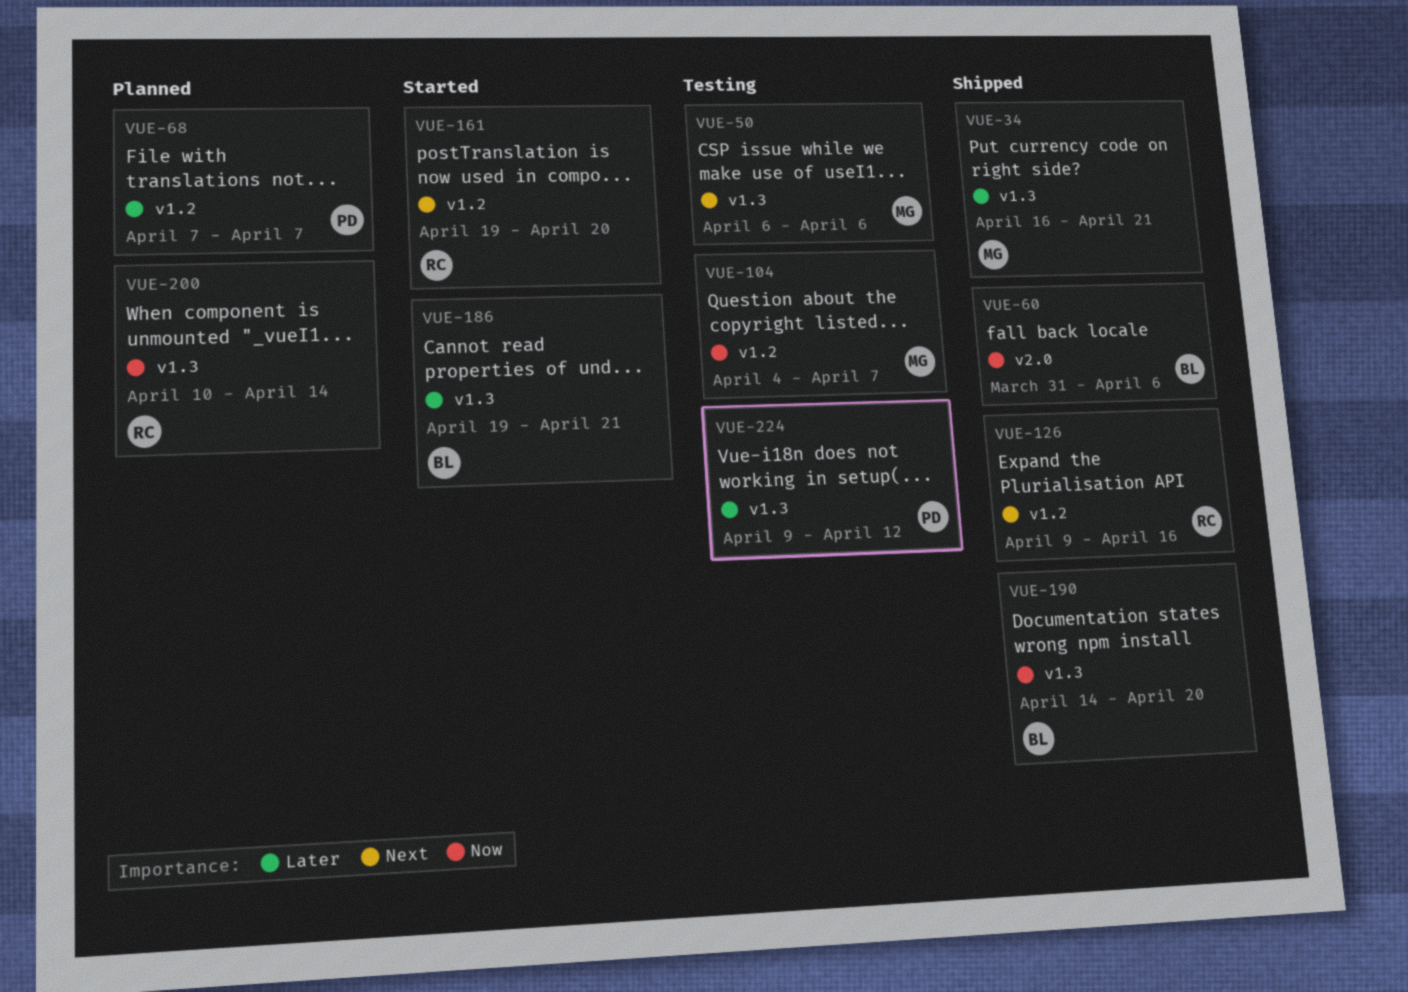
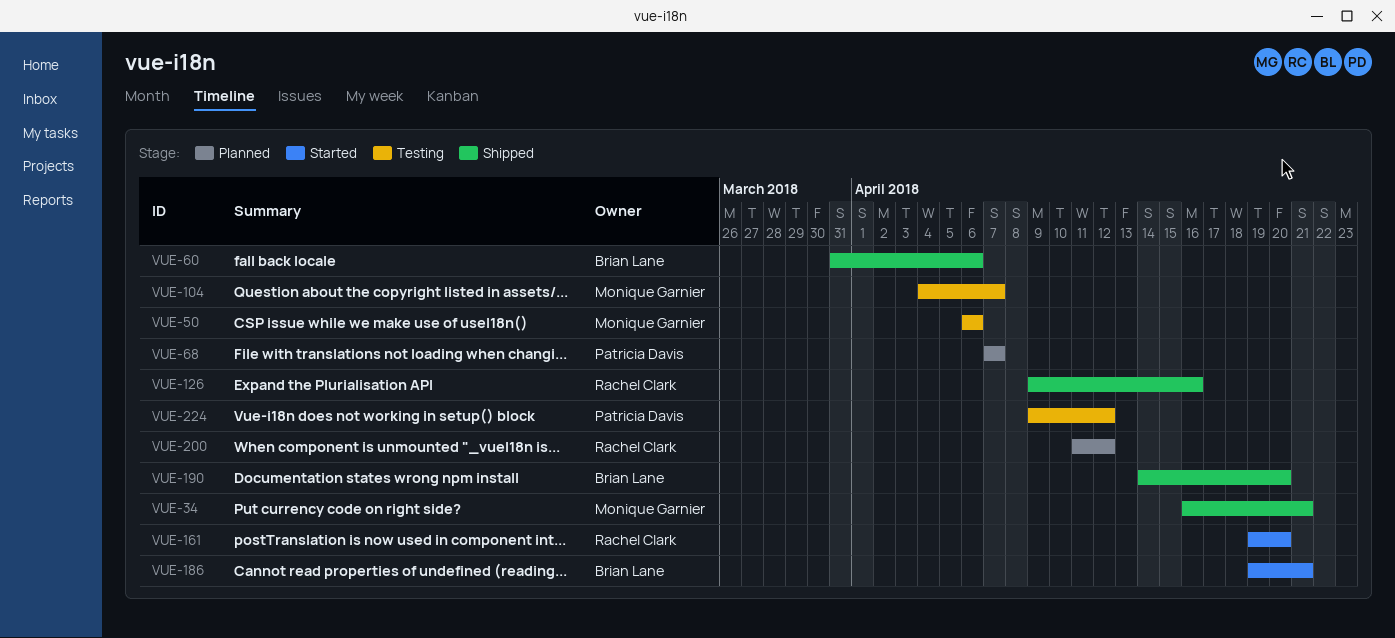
VUE-200, start: Apr 10 -> Apr 11
VUE-200, due: Apr 14 -> Apr 12

